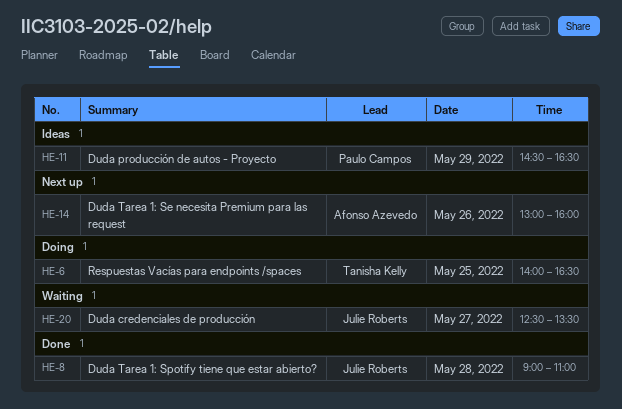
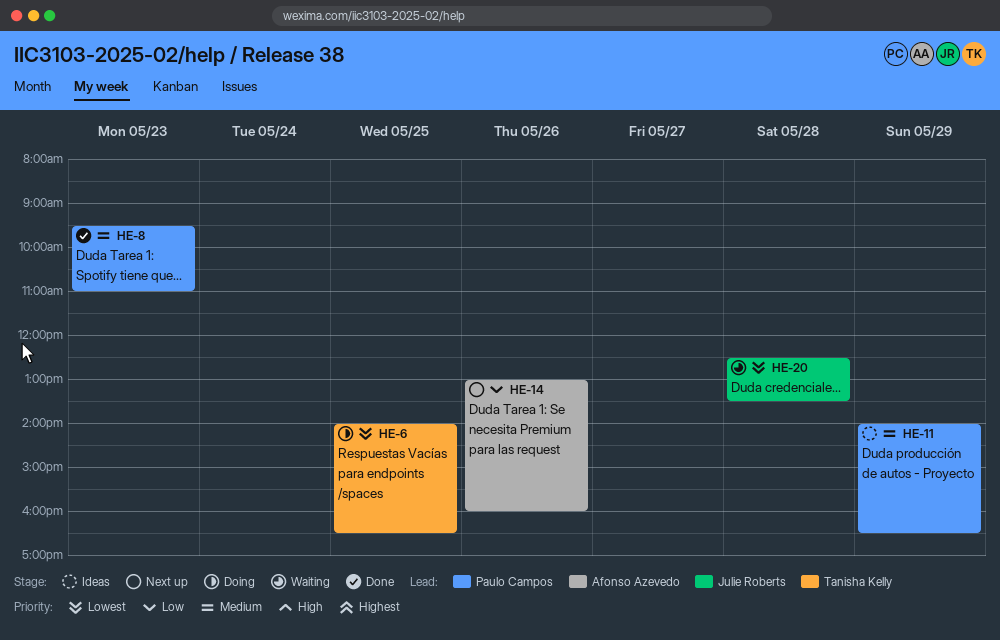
HE-8, owner: Julie Roberts -> Paulo Campos
HE-8, day: May 28 -> May 23
HE-8, begins: 09:00 -> 09:30
HE-11, begins: 14:30 -> 14:00
HE-20, day: May 27 -> May 28

